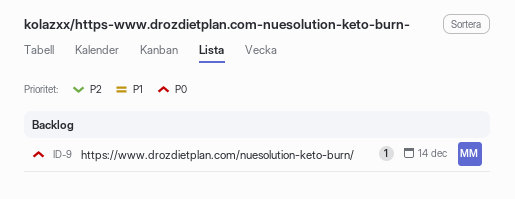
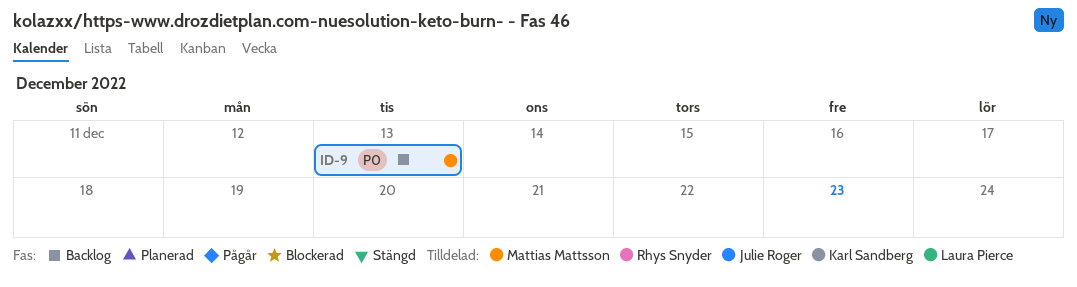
ID-9, due: Dec 14 -> Dec 13

